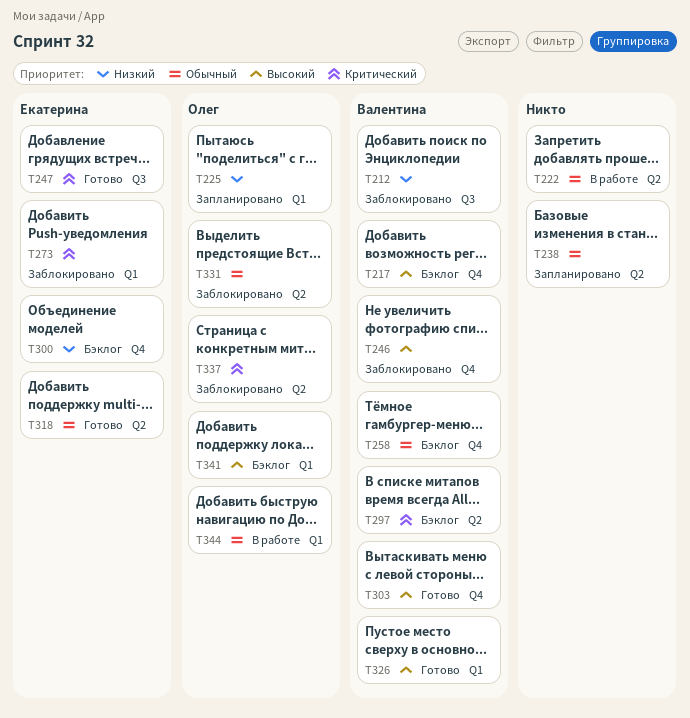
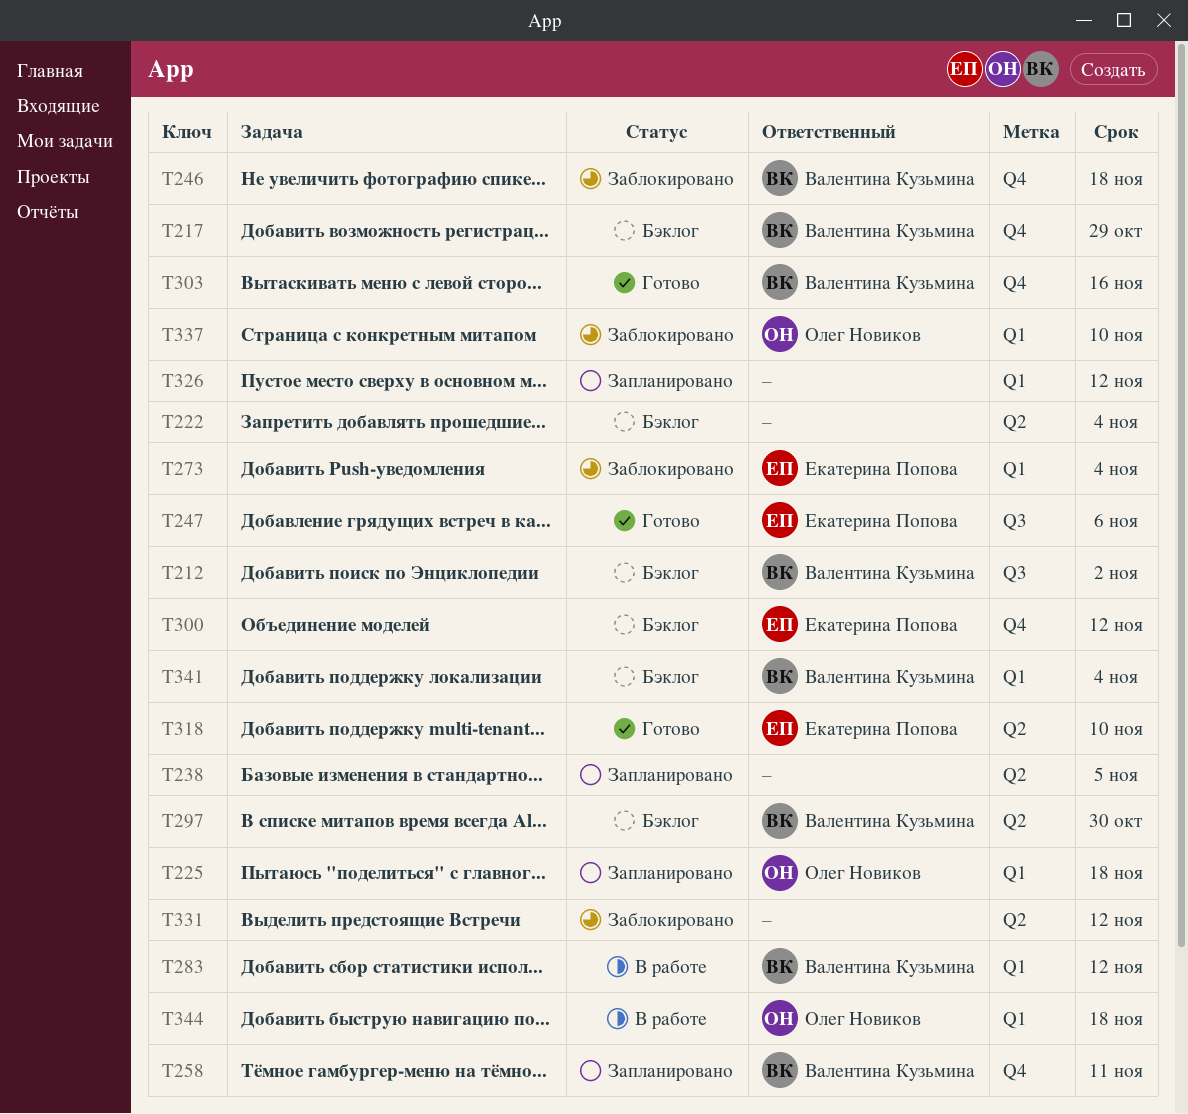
T212, status: Заблокировано -> Бэклог
T222, status: В работе -> Бэклог
T258, status: Бэклог -> Запланировано
T283: none -> present
T326, status: Готово -> Запланировано
T326, owner: Валентина Кузьмина -> none
T331, owner: Олег Новиков -> none
T337, label: Q2 -> Q1
T341, owner: Олег Новиков -> Валентина Кузьмина

